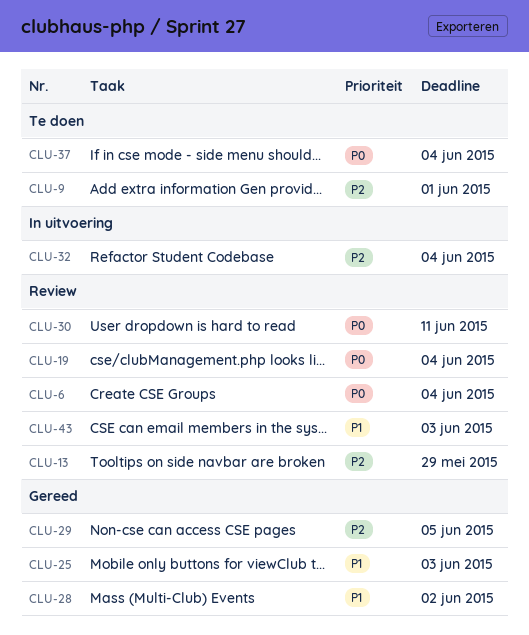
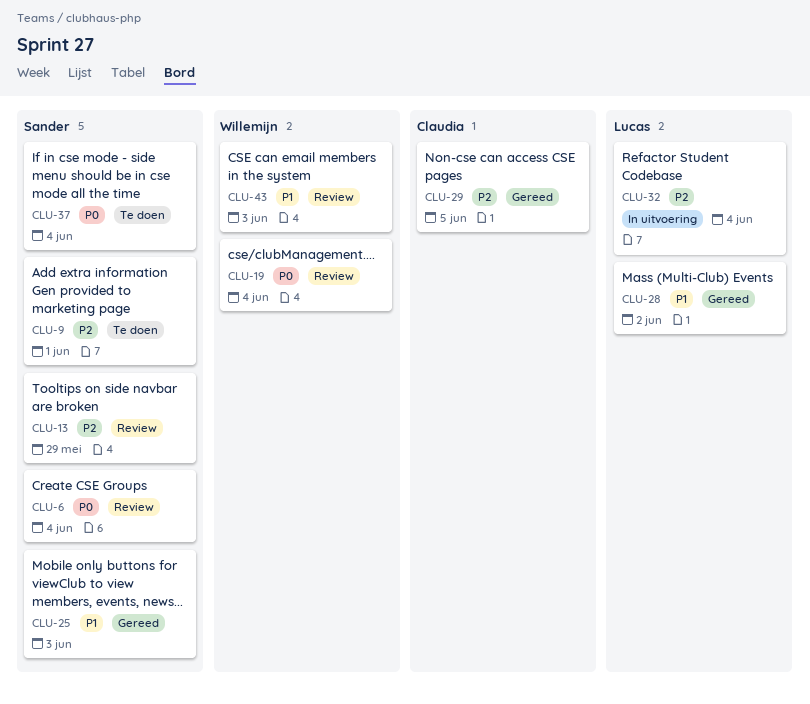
CLU-30: present -> none

